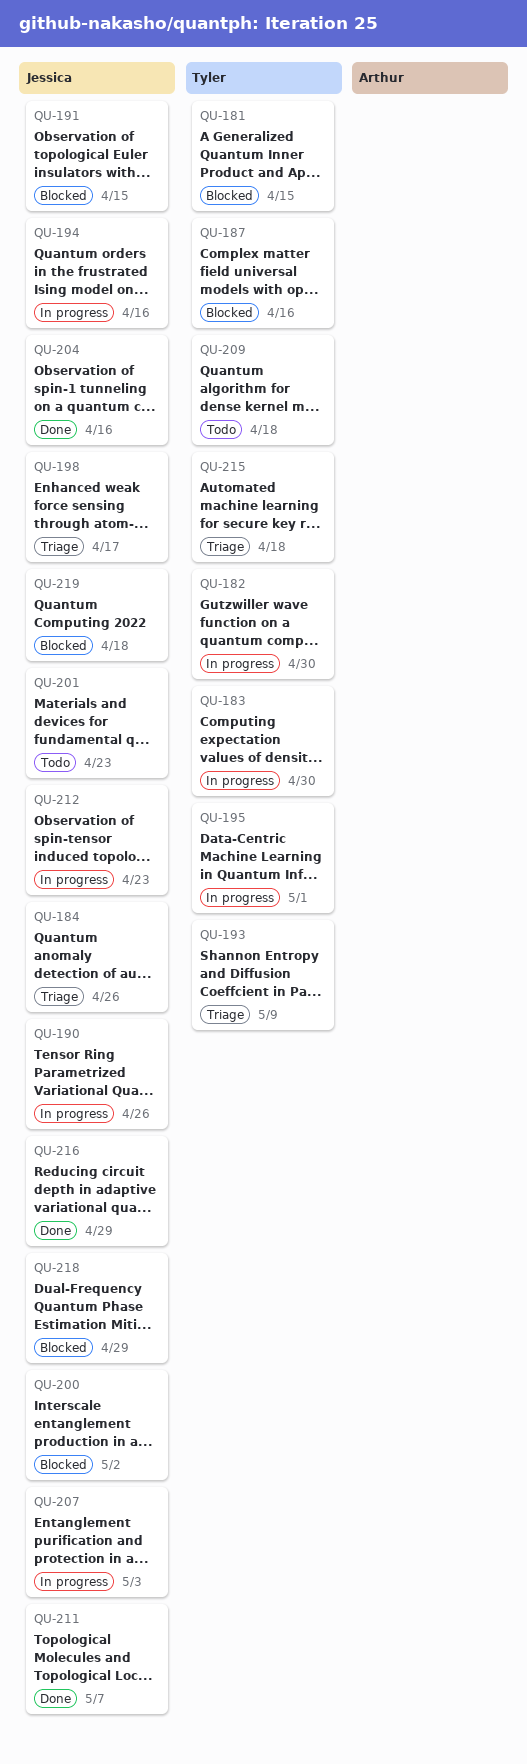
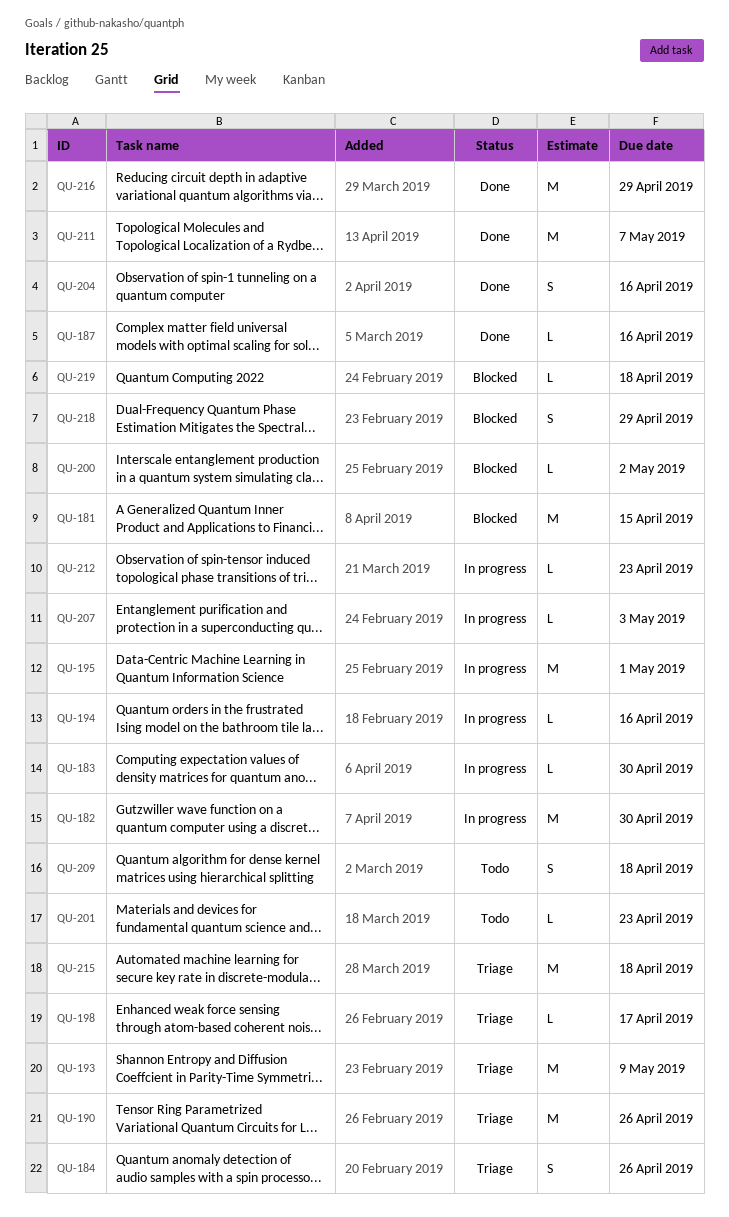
QU-187, status: Blocked -> Done
QU-190, status: In progress -> Triage
QU-191: present -> none

